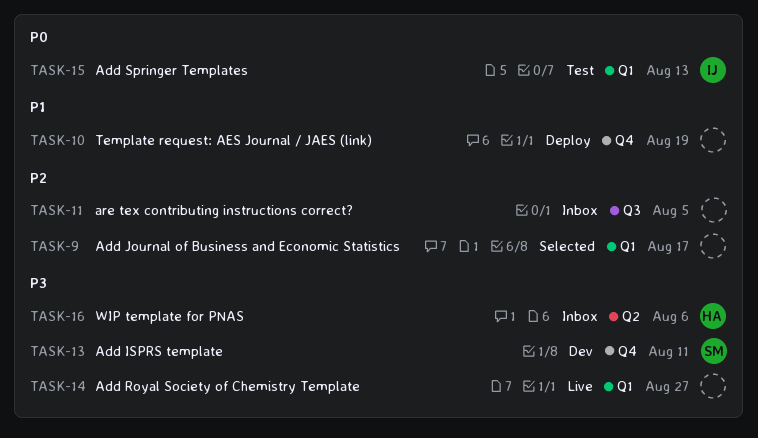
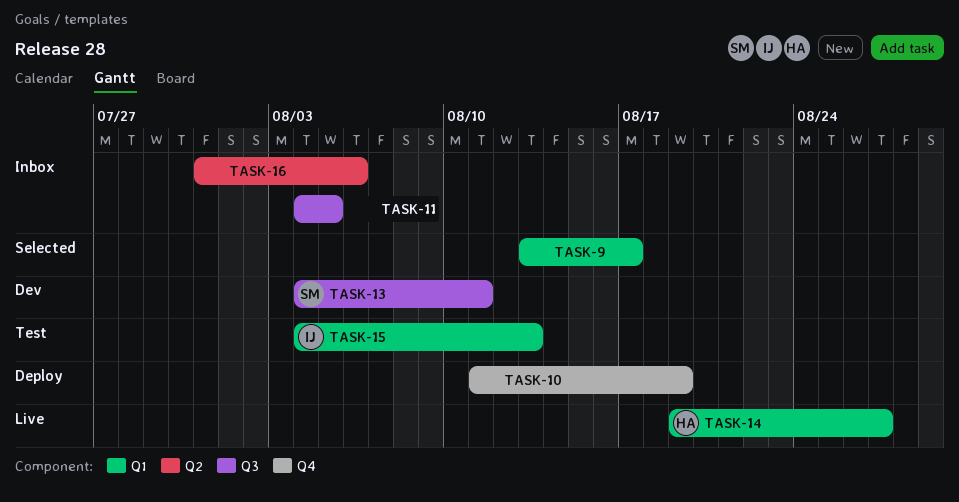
TASK-13, label: Q4 -> Q3
TASK-14, owner: none -> HA
TASK-16, owner: HA -> none

